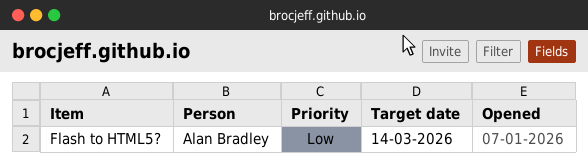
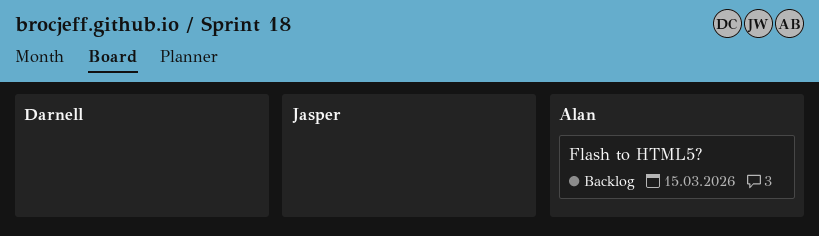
Flash to HTML5?, due: Mar 14 -> Mar 15

